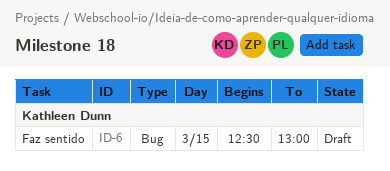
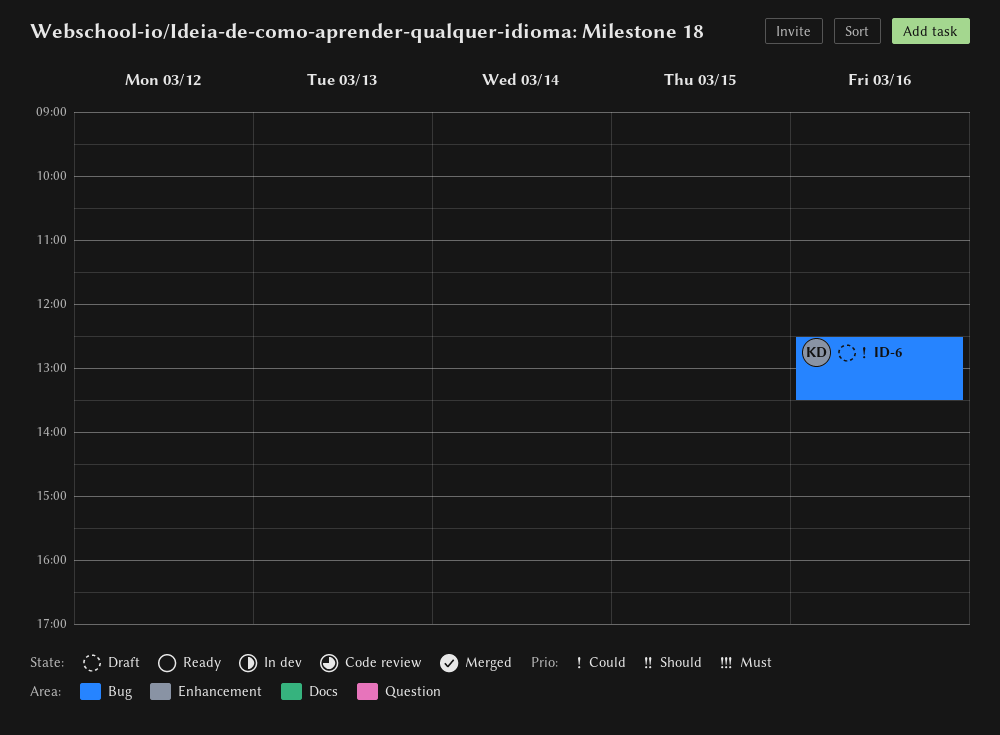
ID-6, day: Mar 15 -> Mar 16
ID-6, ends: 13:00 -> 13:30

